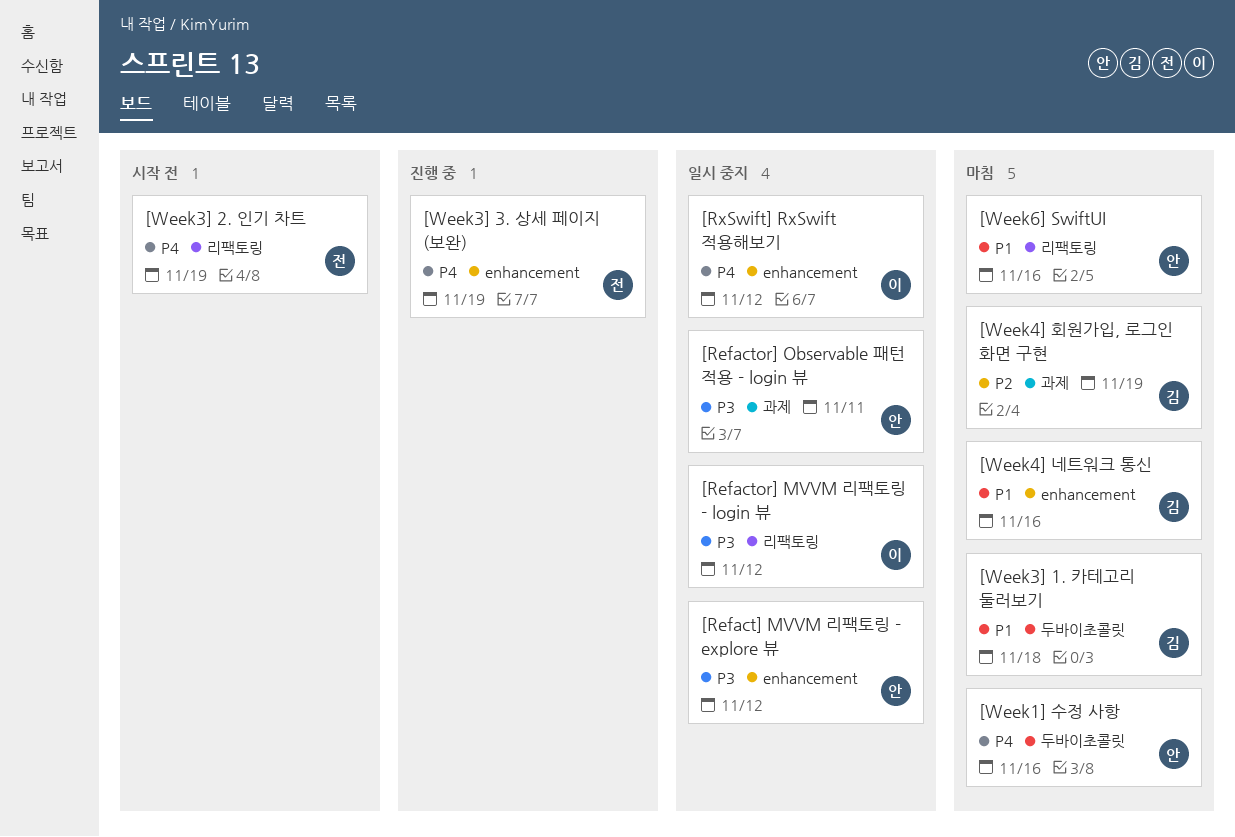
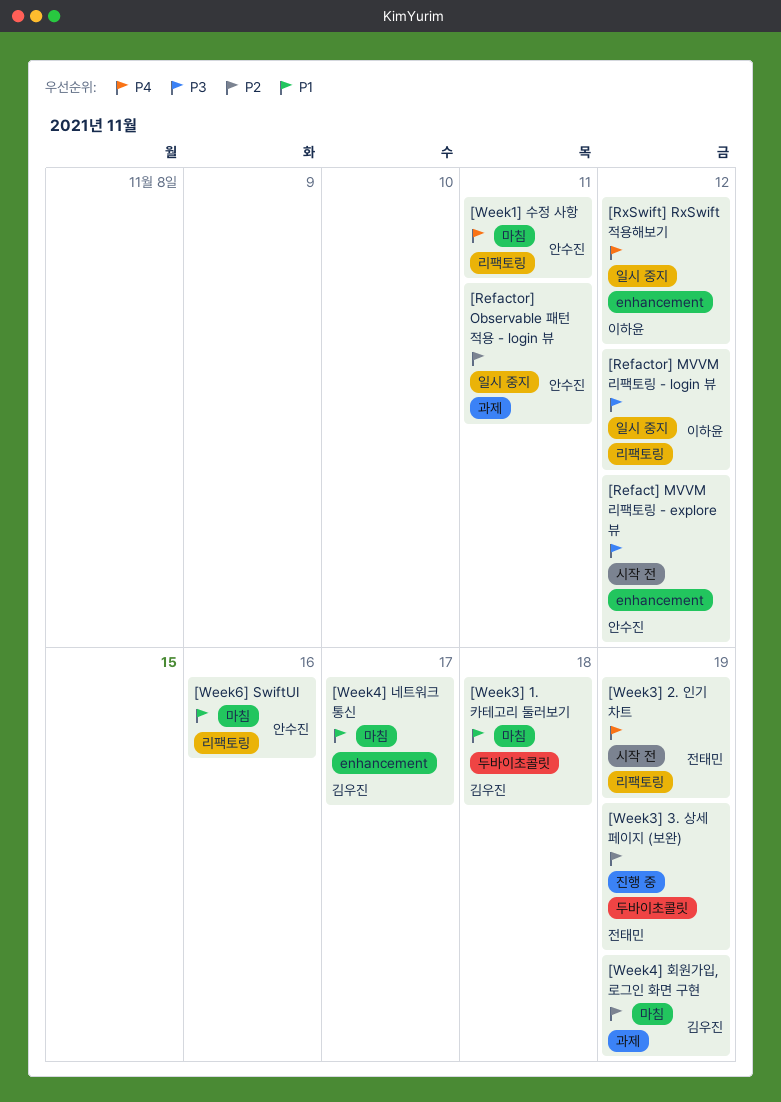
[Refact] MVVM 리팩토링 - explore 뷰, status: 일시 중지 -> 시작 전
[Refactor] Observable 패턴 적용 - login 뷰, priority: P3 -> P2
[Week1] 수정 사항, label: 두바이초콜릿 -> 리팩토링
[Week1] 수정 사항, due: Nov 16 -> Nov 11
[Week3] 3. 상세 페이지 (보완), priority: P4 -> P2
[Week3] 3. 상세 페이지 (보완), label: enhancement -> 두바이초콜릿
[Week4] 네트워크 통신, due: Nov 16 -> Nov 17

